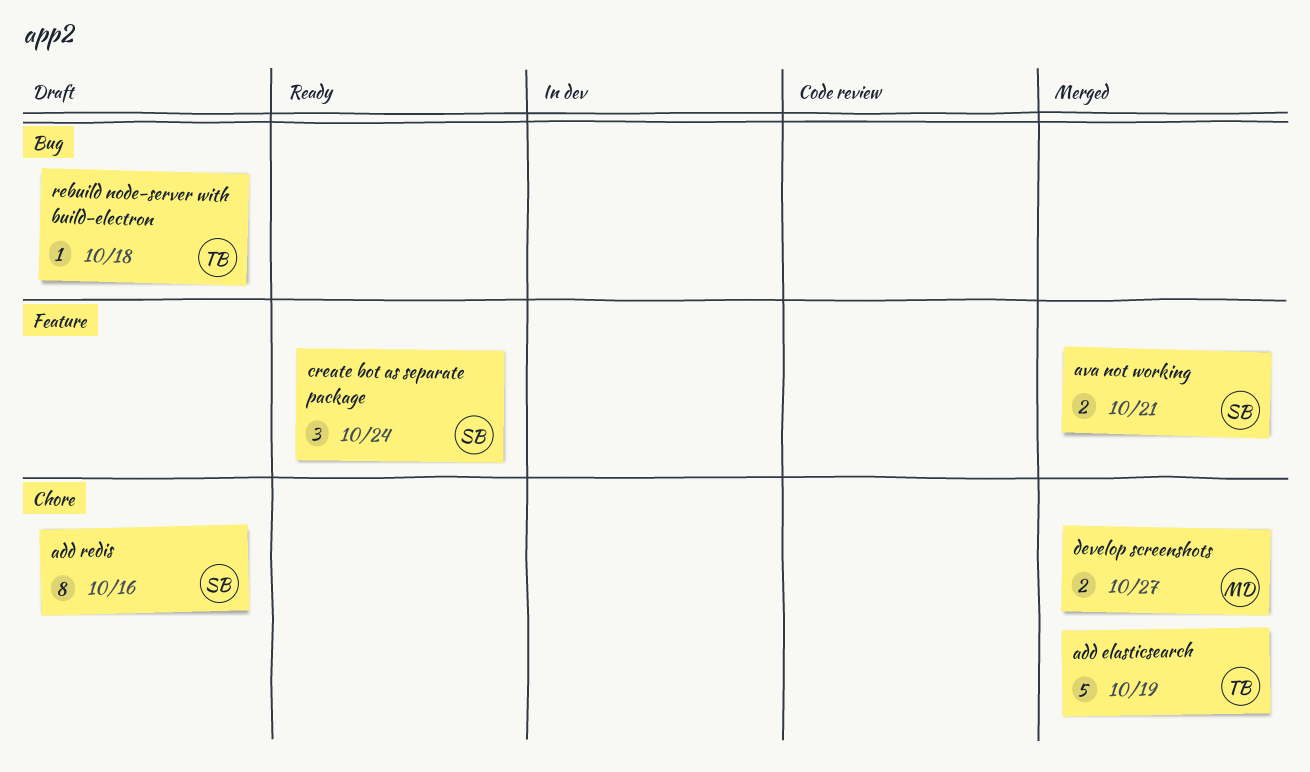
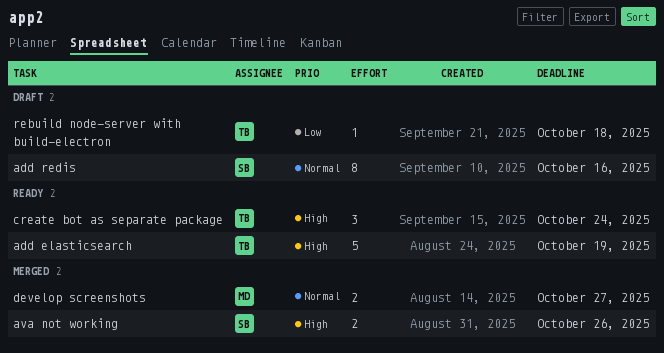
add elasticsearch, status: Merged -> Ready
ava not working, due: Oct 21 -> Oct 26
create bot as separate package, owner: SB -> TB

